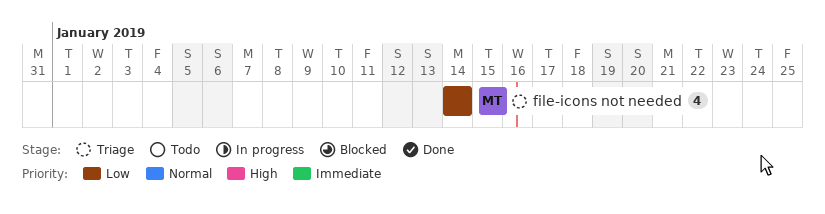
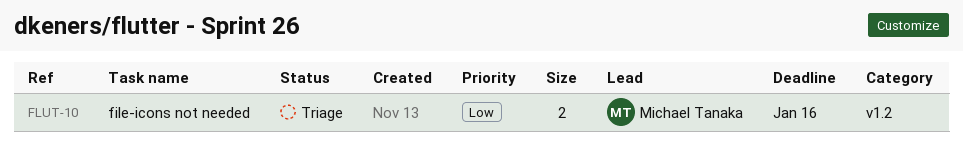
file-icons not needed, estimate: 4 -> 2
file-icons not needed, due: Jan 14 -> Jan 16

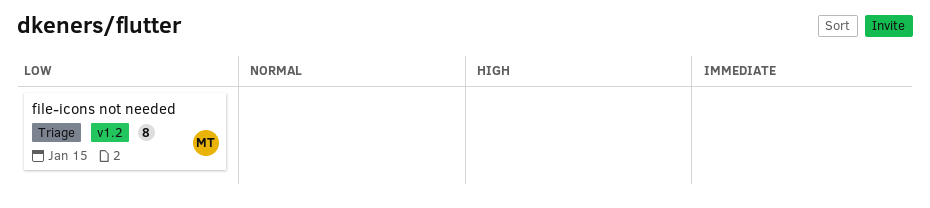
file-icons not needed, estimate: 2 -> 8
file-icons not needed, due: Jan 16 -> Jan 15

